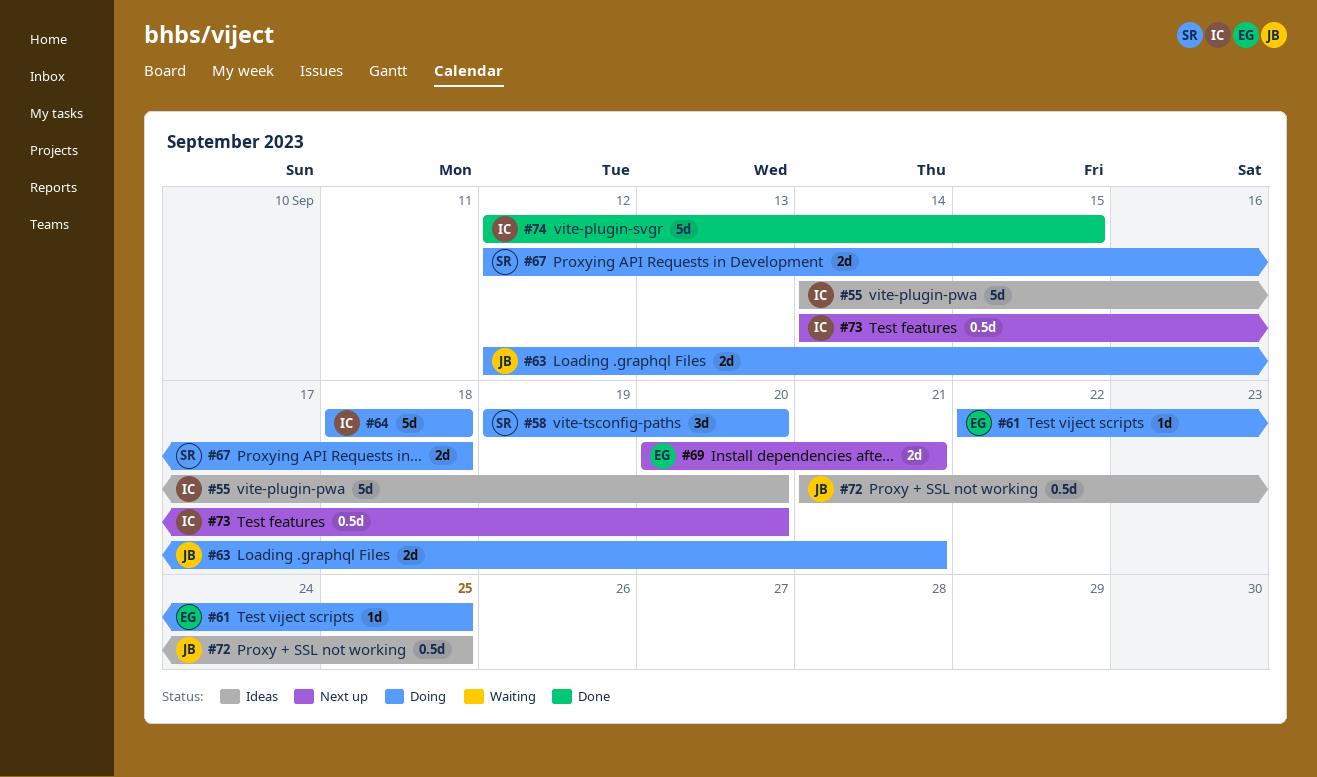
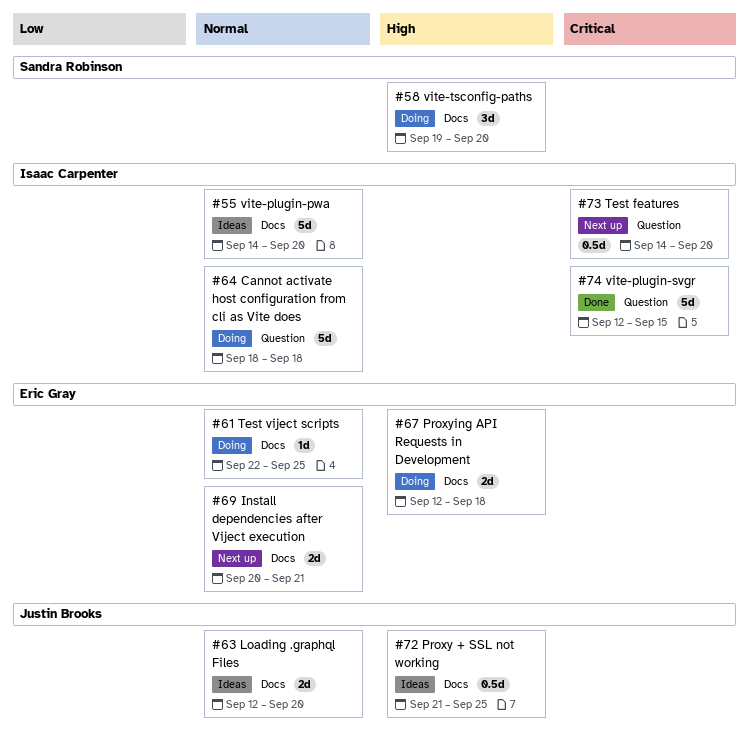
#63, status: Doing -> Ideas
#63, due: Sep 21 -> Sep 20
#67, owner: Sandra Robinson -> Eric Gray

